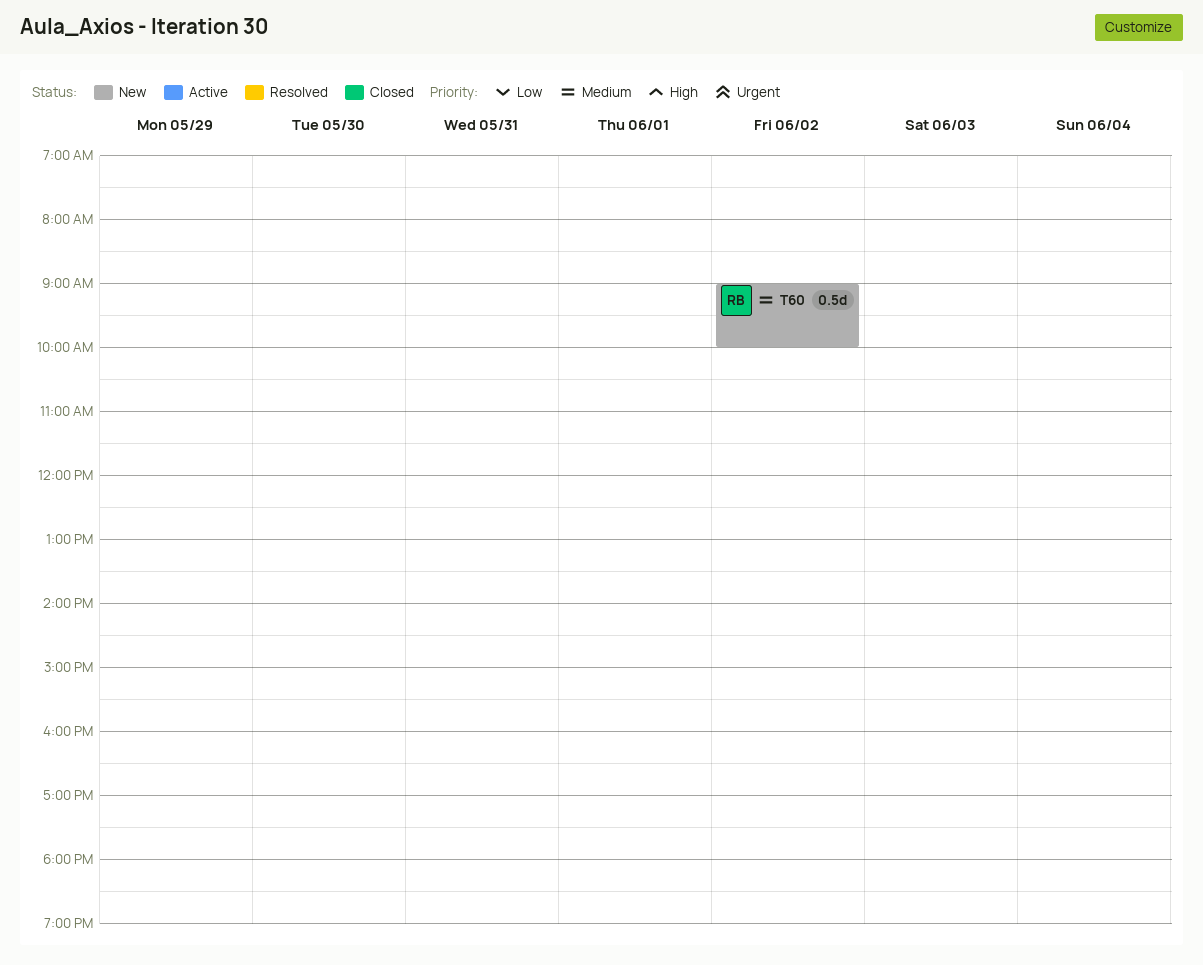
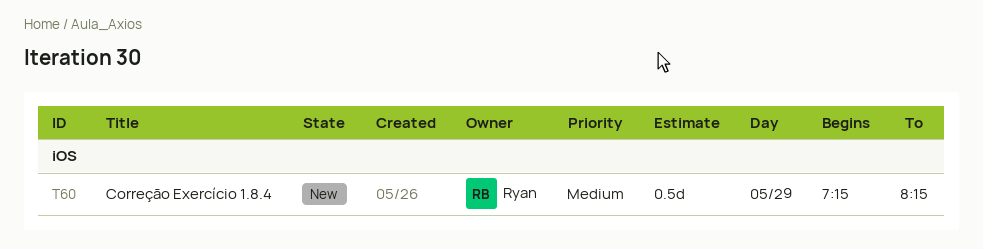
T60, day: Jun 2 -> May 29
T60, begins: 09:00 -> 07:15
T60, ends: 10:00 -> 08:15

